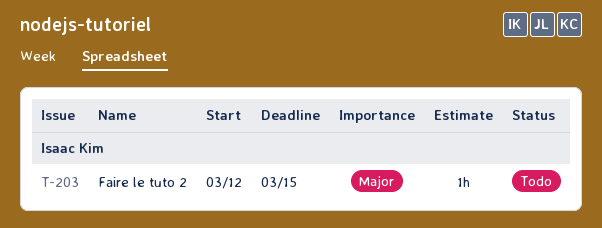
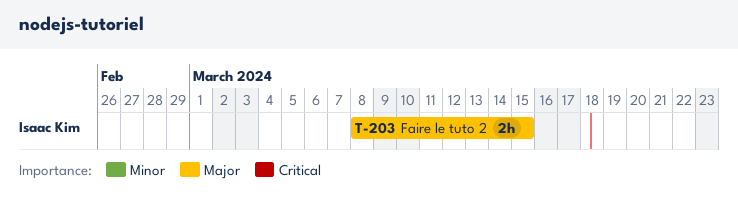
T-203, estimate: 1h -> 2h
T-203, start: Mar 12 -> Mar 8

